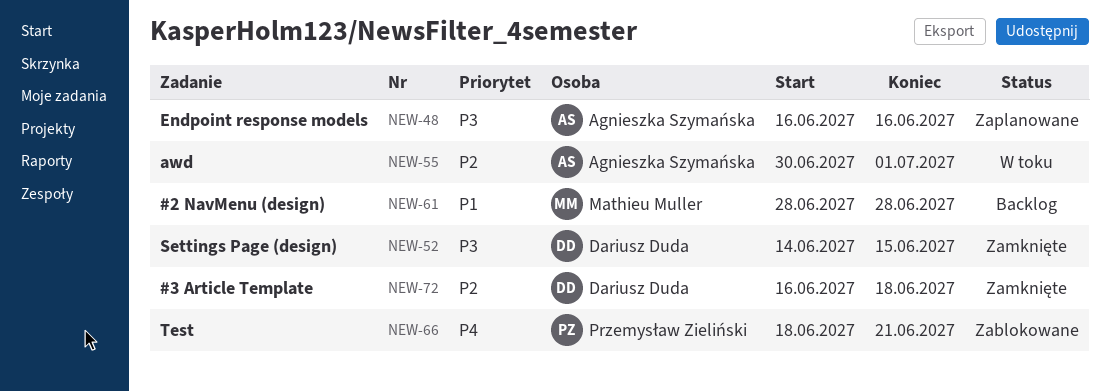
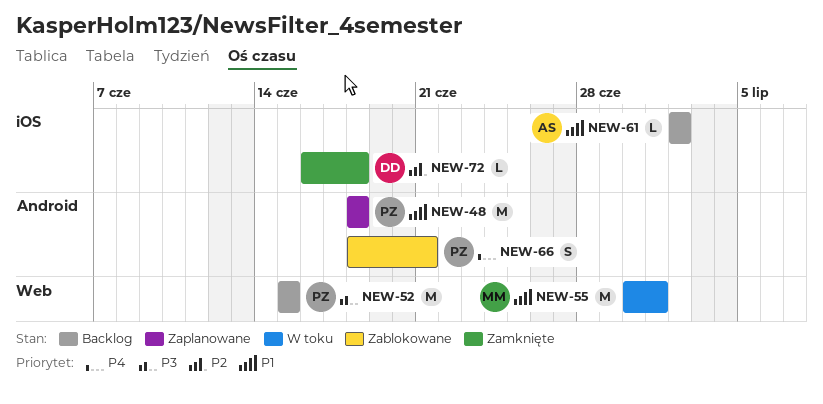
NEW-48, owner: Agnieszka Szymańska -> Przemysław Zieliński
NEW-48, priority: P3 -> P1
NEW-48, start: Jun 16 -> Jun 18
NEW-48, due: Jun 16 -> Jun 18
NEW-52, status: Zamknięte -> Backlog
NEW-52, owner: Dariusz Duda -> Przemysław Zieliński
NEW-52, start: Jun 14 -> Jun 15
NEW-55, owner: Agnieszka Szymańska -> Mathieu Muller
NEW-55, priority: P2 -> P1
NEW-61, owner: Mathieu Muller -> Agnieszka Szymańska
NEW-61, start: Jun 28 -> Jul 2
NEW-61, due: Jun 28 -> Jul 2

